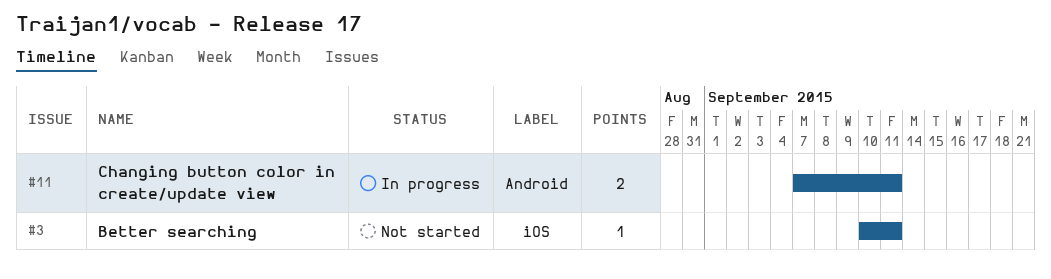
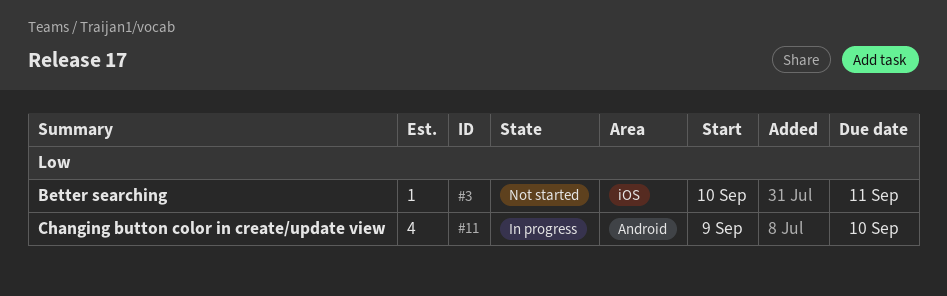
#11, estimate: 2 -> 4
#11, start: Sep 7 -> Sep 9
#11, due: Sep 11 -> Sep 10

